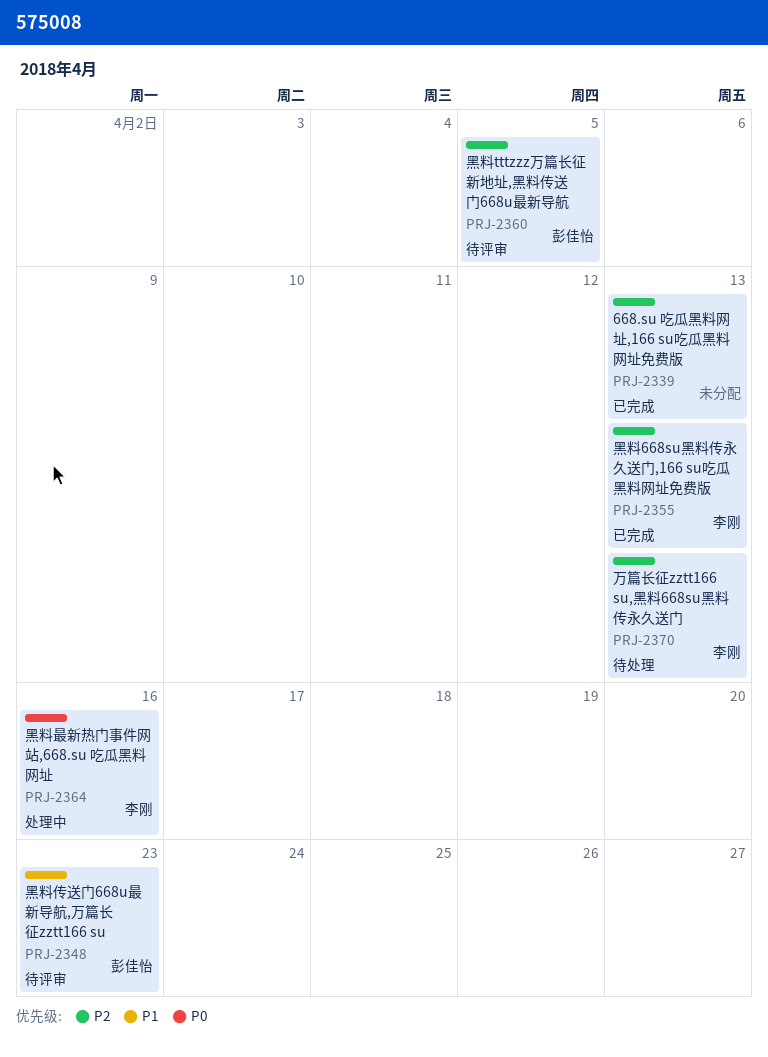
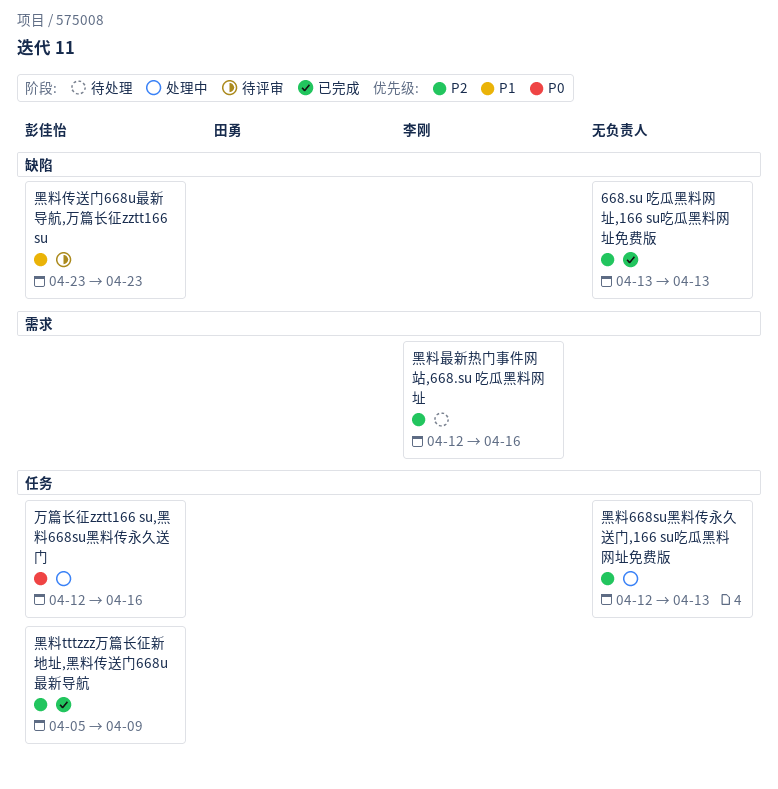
万篇长征zztt166 su,黑料668su黑料传永久送门, status: 待处理 -> 处理中
万篇长征zztt166 su,黑料668su黑料传永久送门, owner: 李刚 -> 彭佳怡
万篇长征zztt166 su,黑料668su黑料传永久送门, priority: P2 -> P0
万篇长征zztt166 su,黑料668su黑料传永久送门, due: Apr 13 -> Apr 16
黑料668su黑料传永久送门,166 su吃瓜黑料网址免费版, status: 已完成 -> 处理中
黑料668su黑料传永久送门,166 su吃瓜黑料网址免费版, owner: 李刚 -> none
黑料tttzzz万篇长征新地址,黑料传送门668u最新导航, status: 待评审 -> 已完成
黑料tttzzz万篇长征新地址,黑料传送门668u最新导航, due: Apr 5 -> Apr 9
黑料最新热门事件网站,668.su 吃瓜黑料网址, status: 处理中 -> 待处理
黑料最新热门事件网站,668.su 吃瓜黑料网址, priority: P0 -> P2

